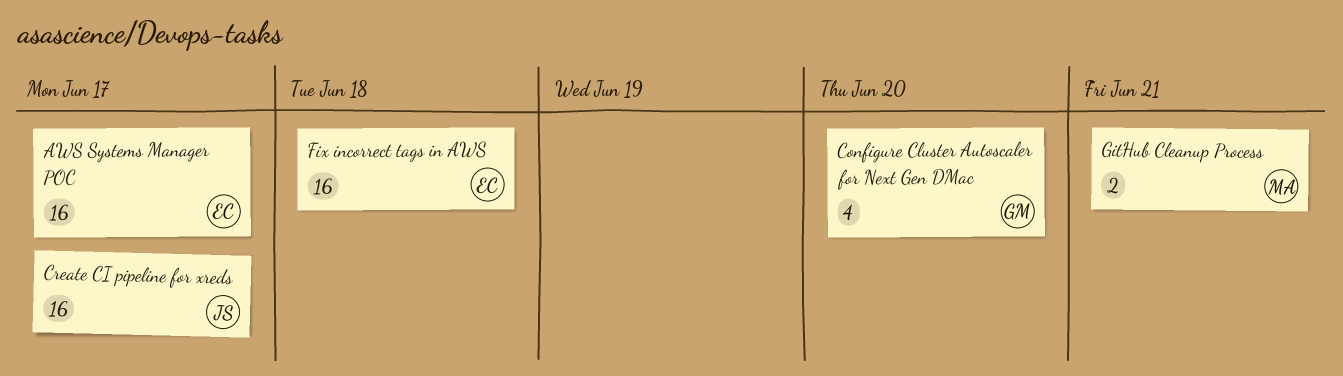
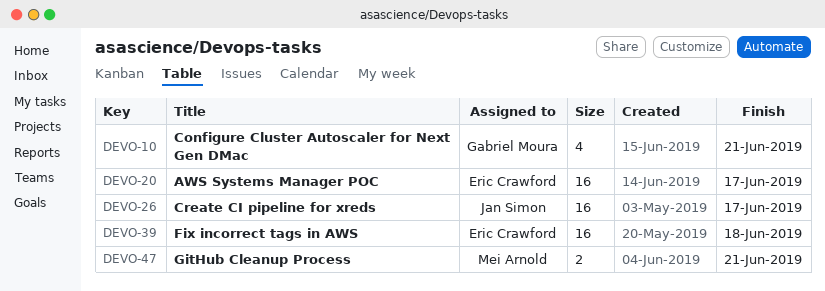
Configure Cluster Autoscaler for Next Gen DMac, due: Jun 20 -> Jun 21

